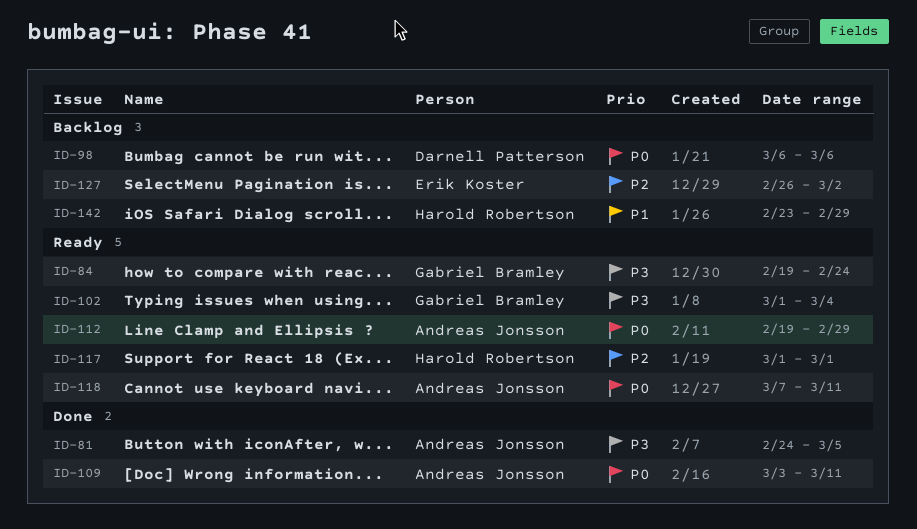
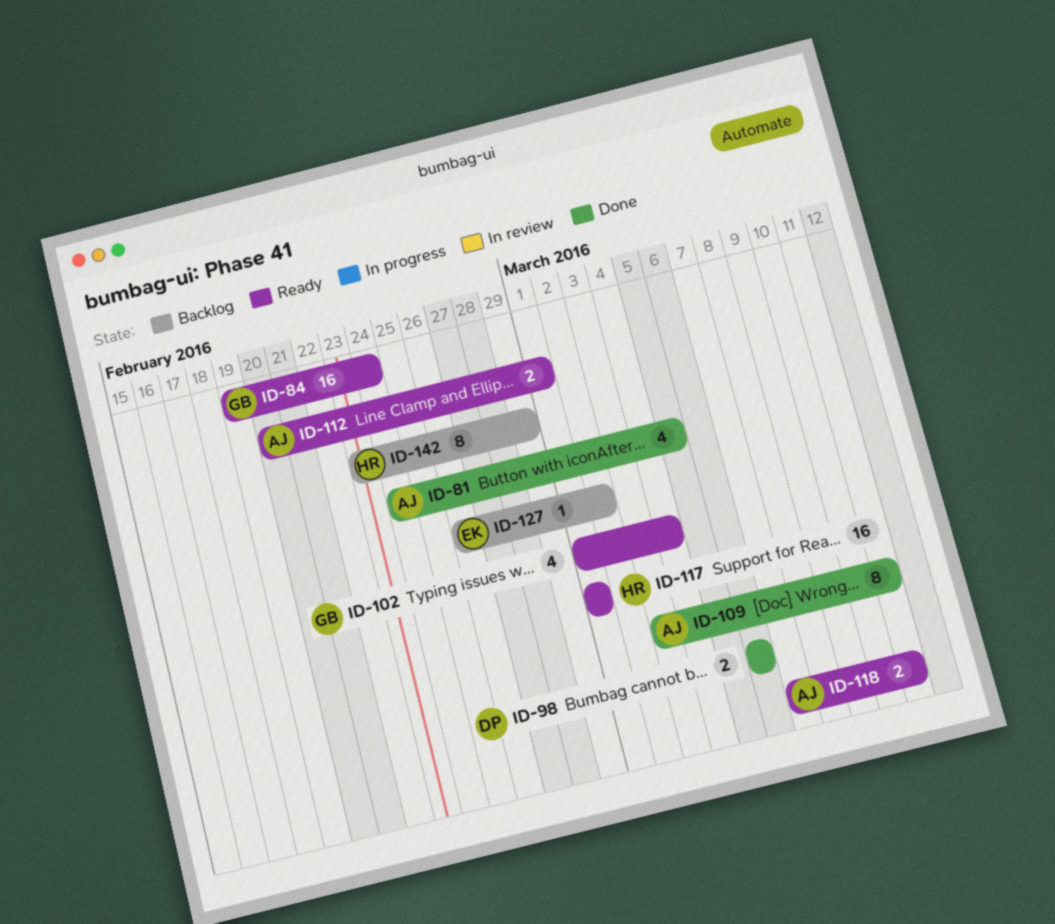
ID-98, status: Backlog -> Done
ID-112, start: Feb 19 -> Feb 20
ID-112, due: Feb 29 -> Mar 1

